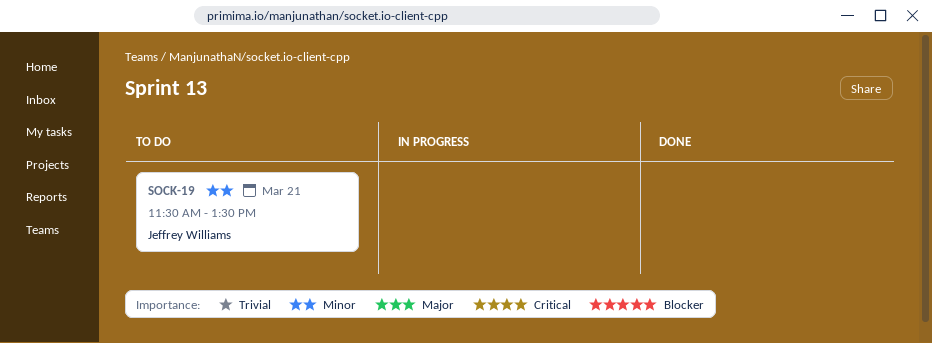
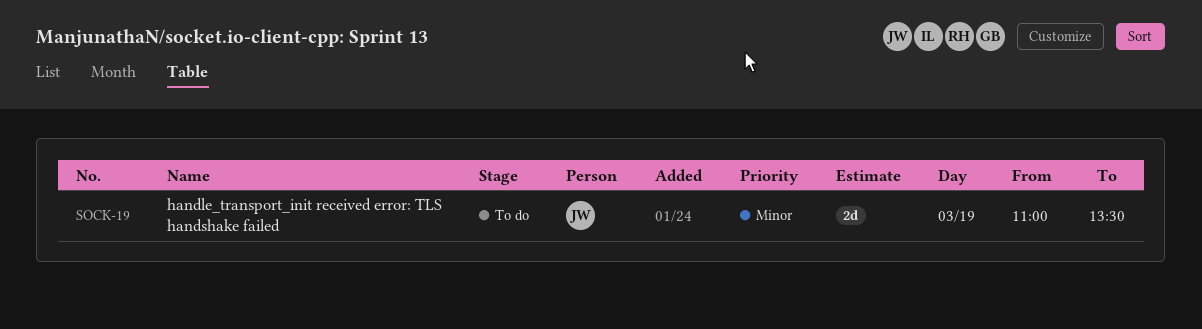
SOCK-19, day: Mar 21 -> Mar 19
SOCK-19, begins: 11:30 -> 11:00

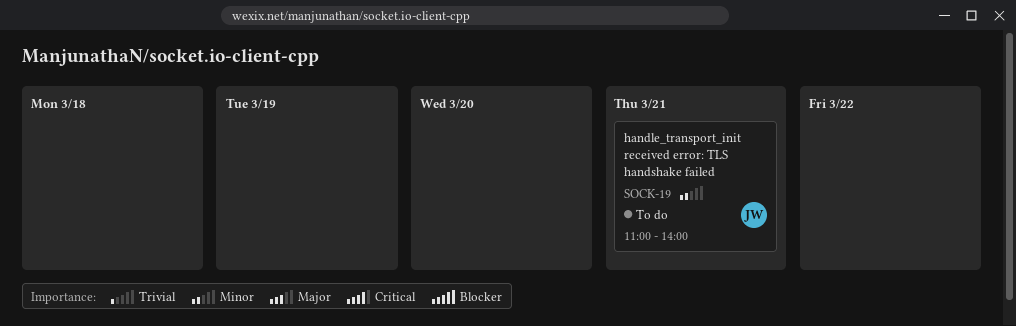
SOCK-19, day: Mar 19 -> Mar 21
SOCK-19, ends: 13:30 -> 14:00

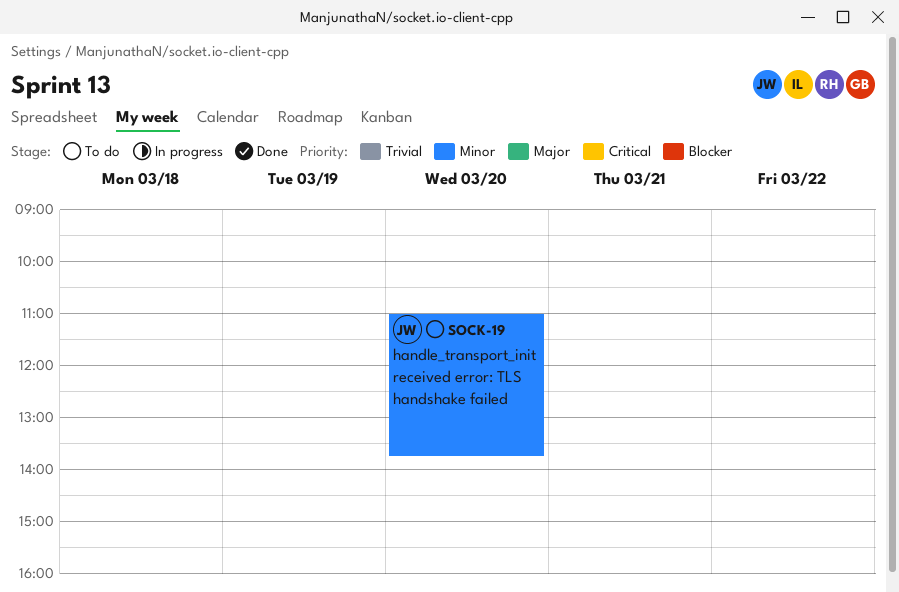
SOCK-19, day: Mar 21 -> Mar 20
SOCK-19, ends: 14:00 -> 13:45

